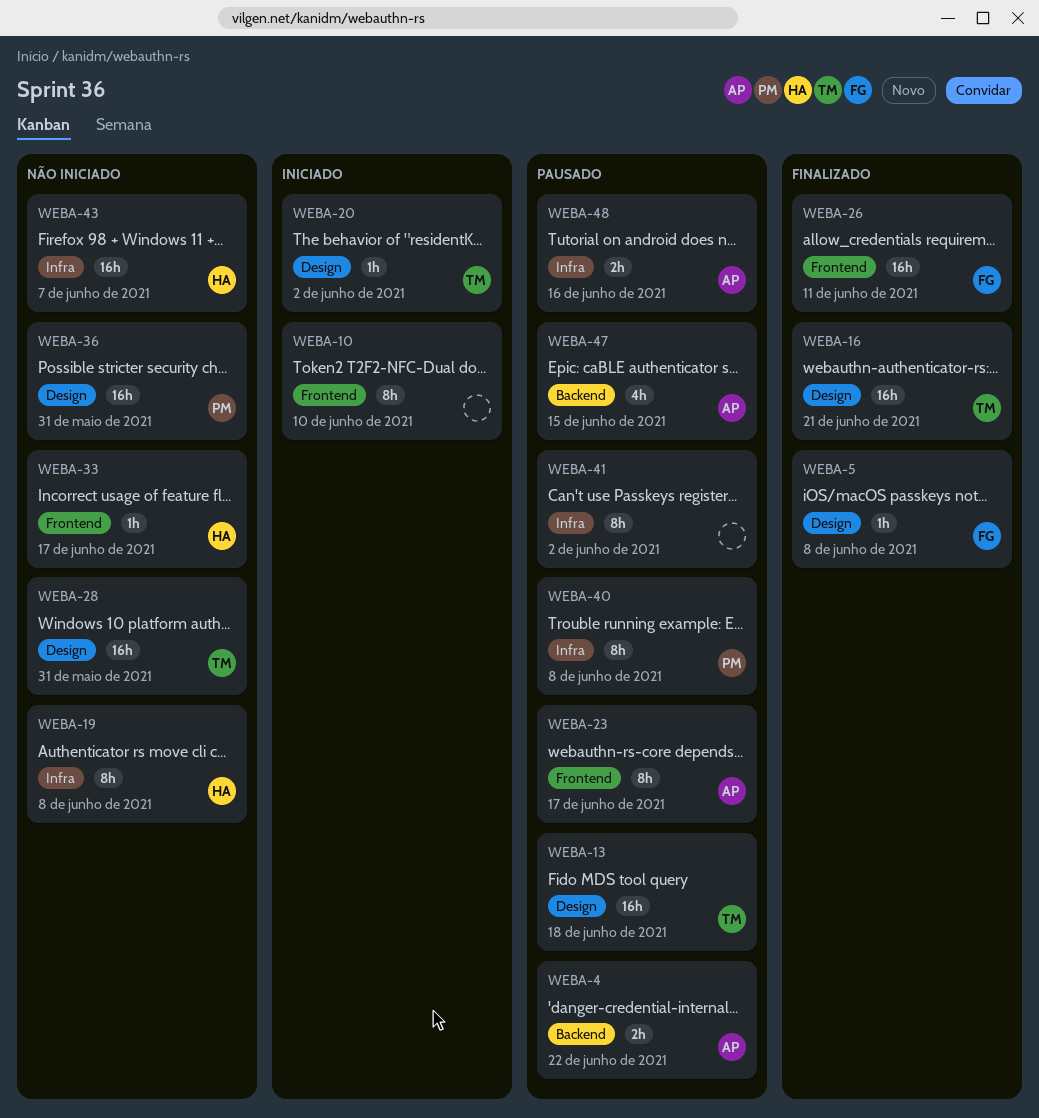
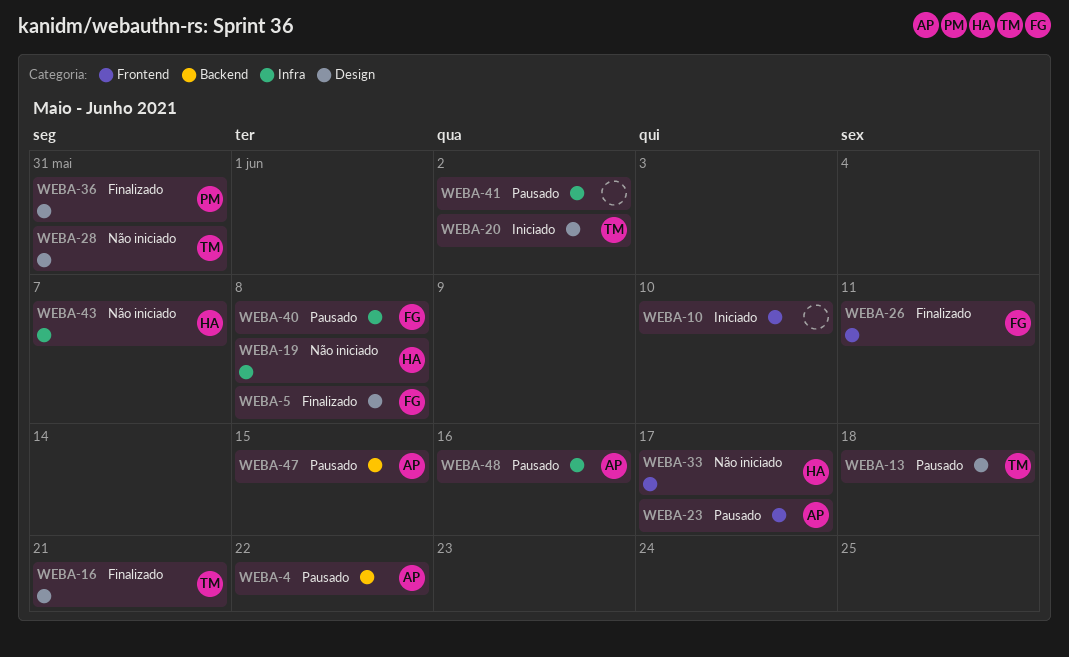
WEBA-36, status: Não iniciado -> Finalizado
WEBA-40, owner: PM -> FG

